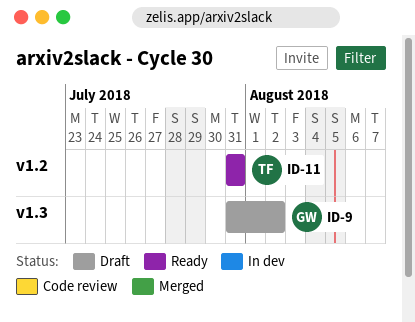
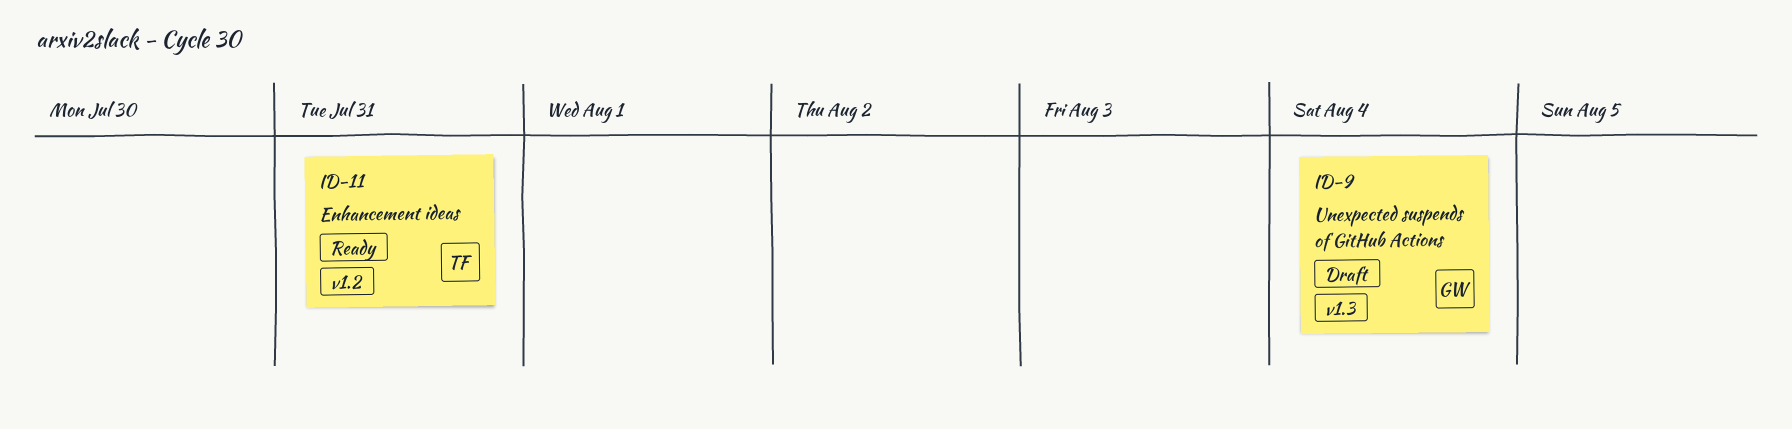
ID-9, due: Aug 2 -> Aug 4

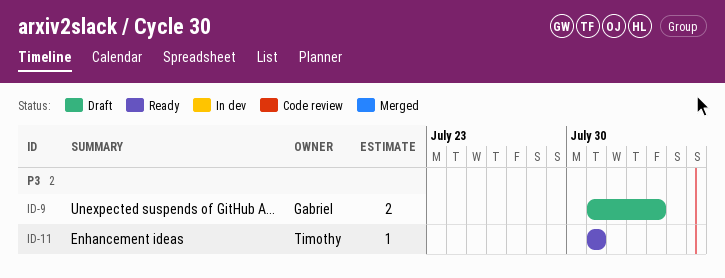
ID-9, due: Aug 4 -> Aug 3

